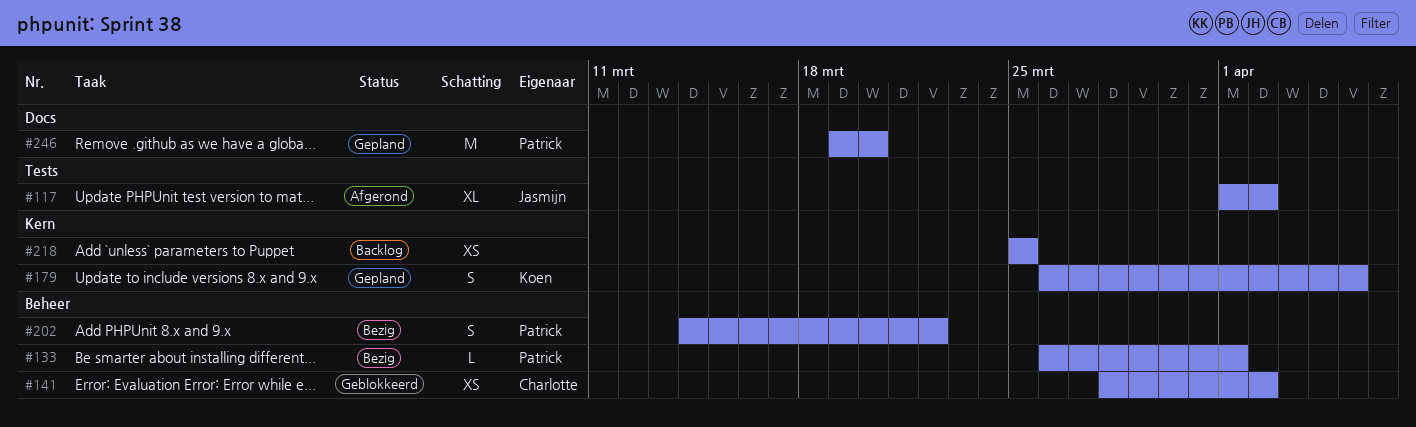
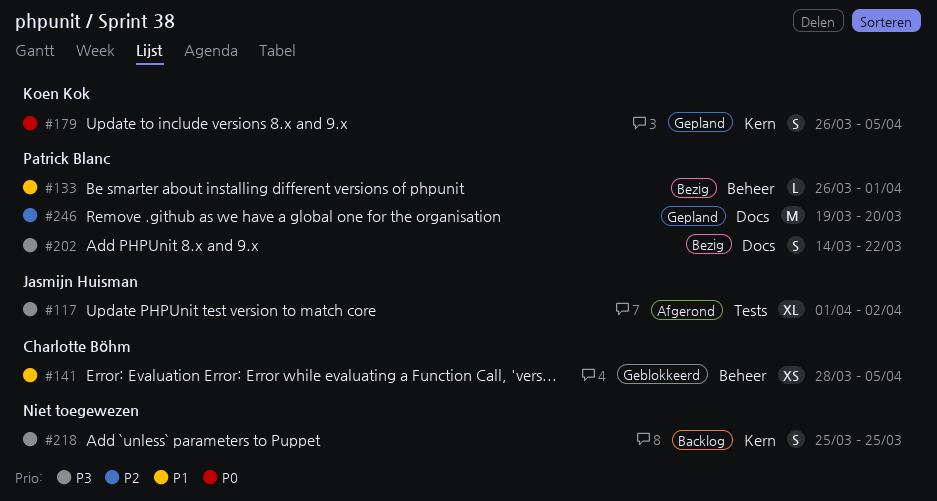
#141, due: Apr 2 -> Apr 5
#202, label: Beheer -> Docs
#218, estimate: XS -> S

